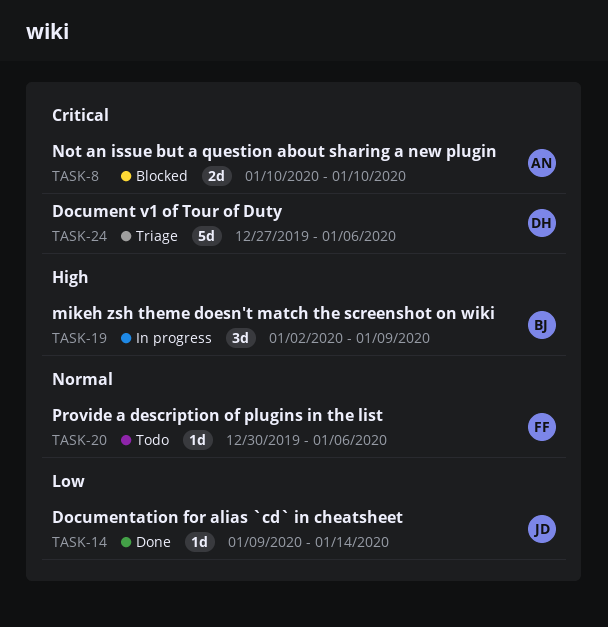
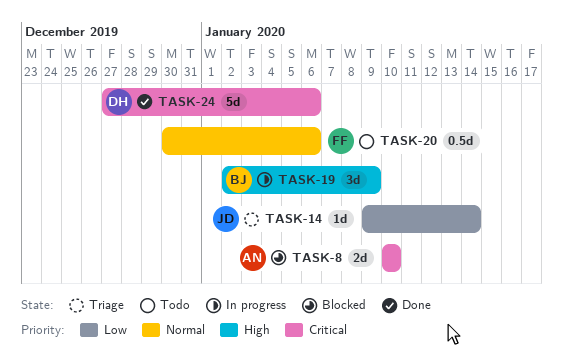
TASK-14, status: Done -> Triage
TASK-20, estimate: 1d -> 0.5d
TASK-24, status: Triage -> Done

